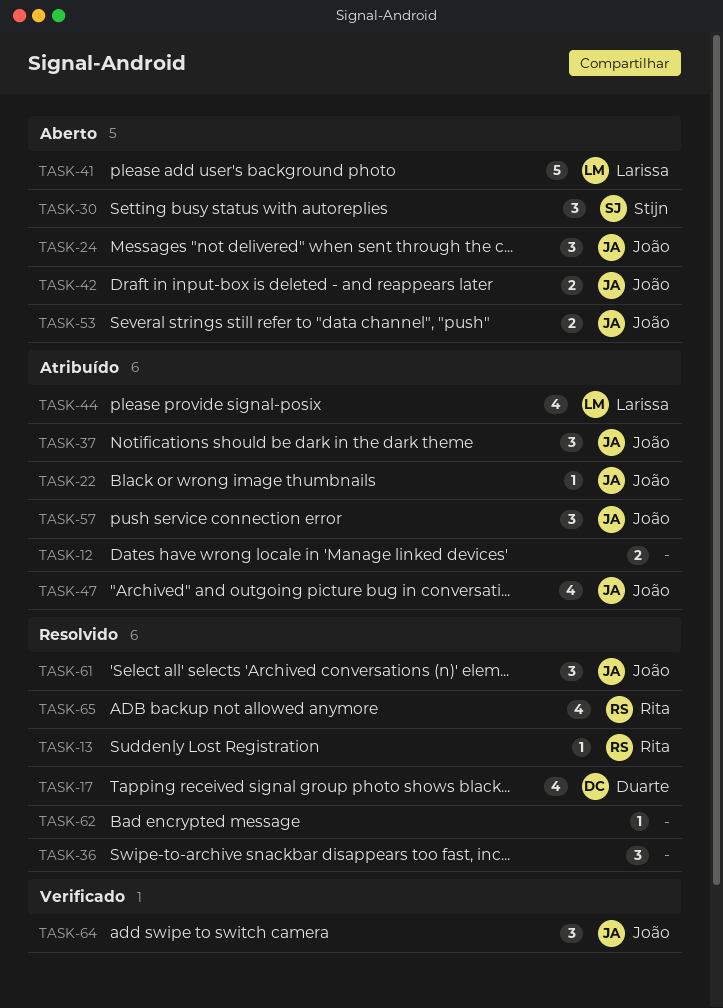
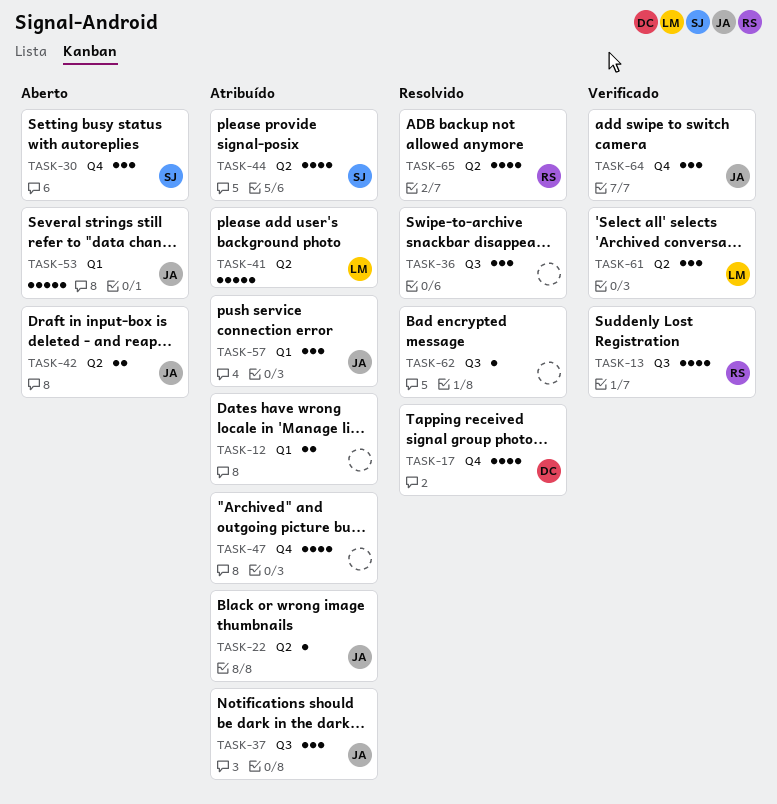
TASK-13, status: Resolvido -> Verificado
TASK-13, estimate: 1 -> 4
TASK-24: present -> none
TASK-41, status: Aberto -> Atribuído
TASK-44, owner: Larissa -> Stijn
TASK-47, owner: João -> none
TASK-53, estimate: 2 -> 5
TASK-61, status: Resolvido -> Verificado
TASK-61, owner: João -> Larissa

